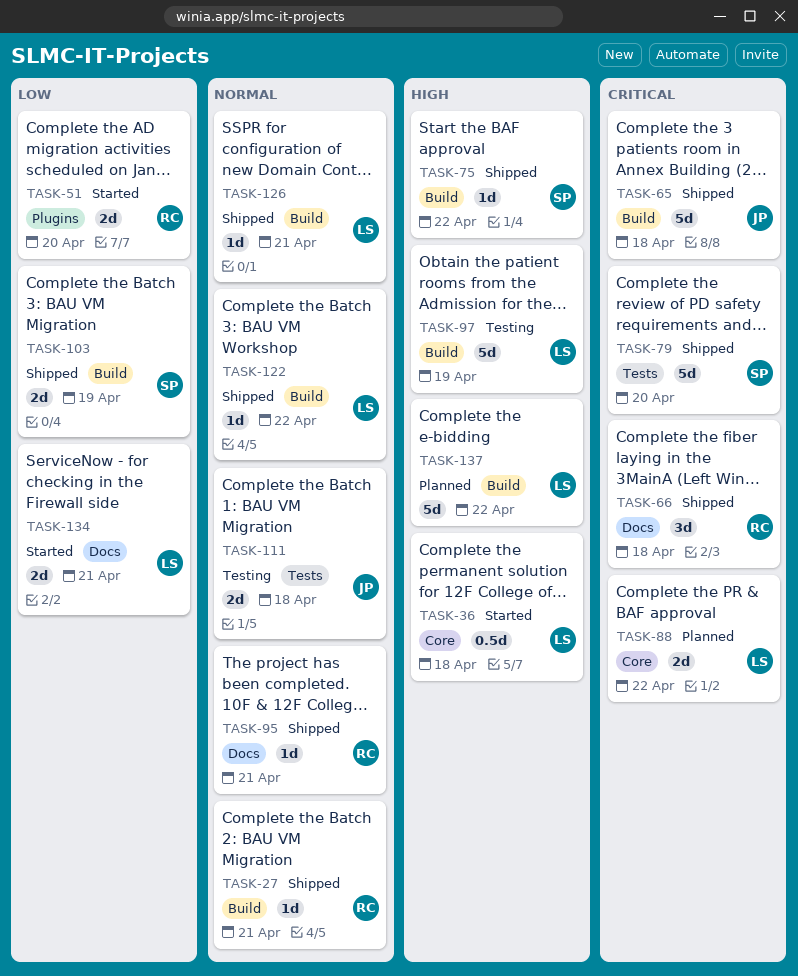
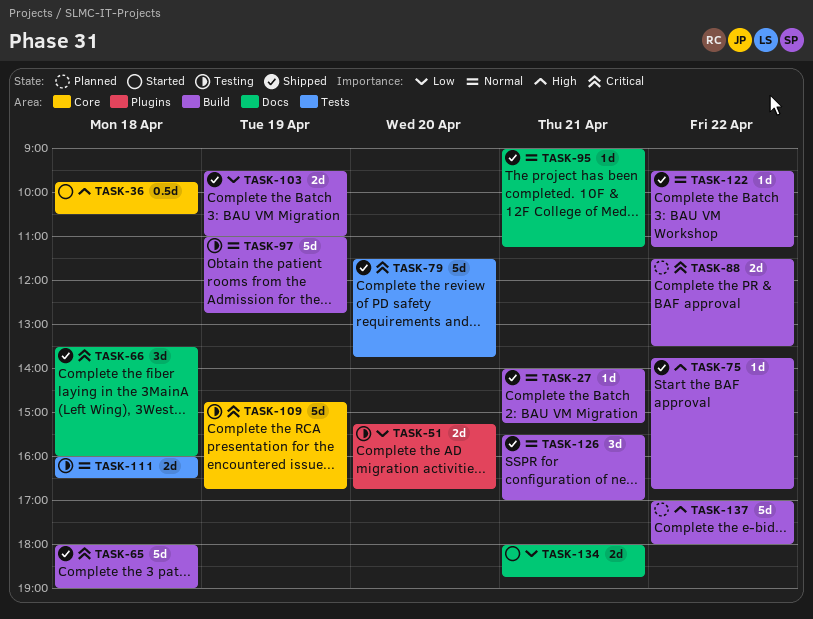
TASK-51, status: Started -> Testing
TASK-88, label: Core -> Build
TASK-97, priority: High -> Normal
TASK-109: none -> present
TASK-126, estimate: 1d -> 3d

